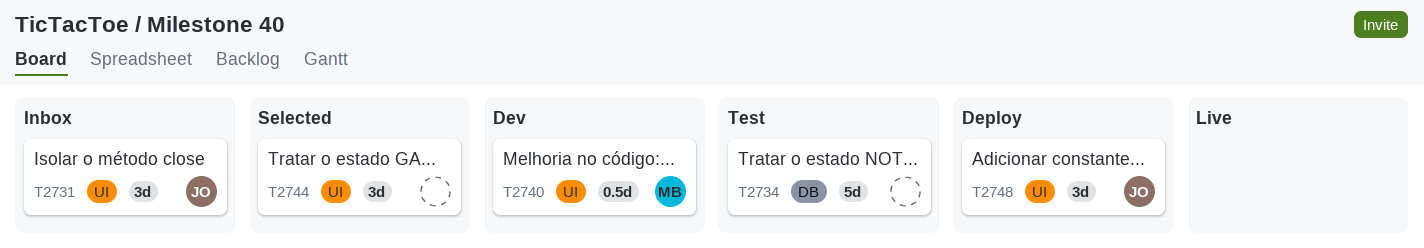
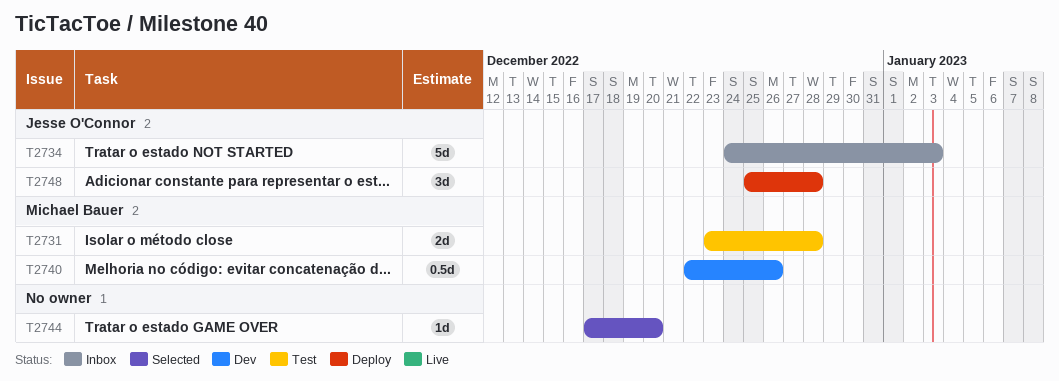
T2731, status: Inbox -> Test
T2731, owner: Jesse O'Connor -> Michael Bauer
T2731, estimate: 3d -> 2d
T2734, status: Test -> Inbox
T2734, owner: none -> Jesse O'Connor
T2744, estimate: 3d -> 1d

